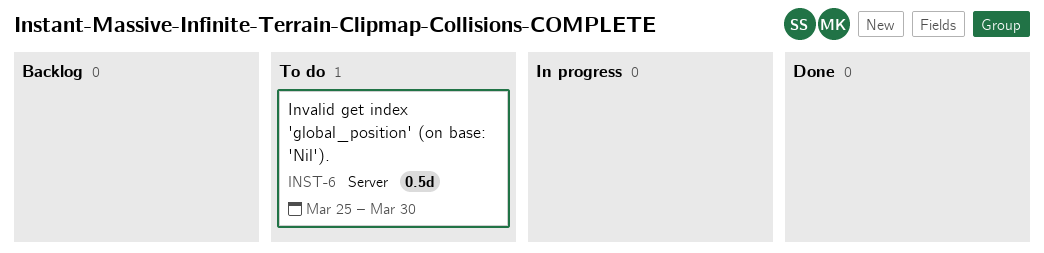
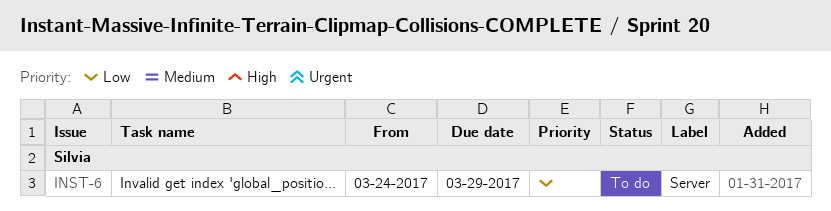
INST-6, start: Mar 25 -> Mar 24
INST-6, due: Mar 30 -> Mar 29

